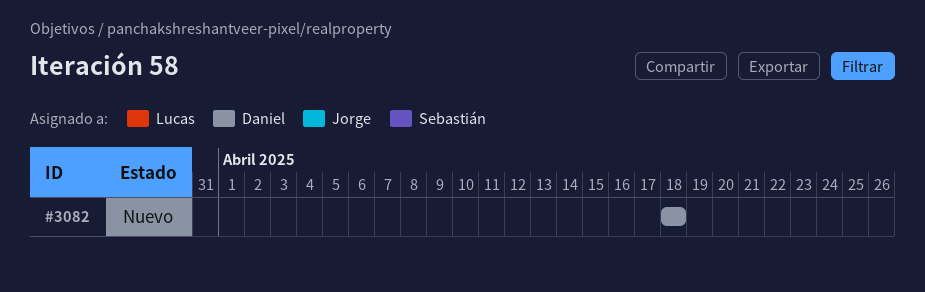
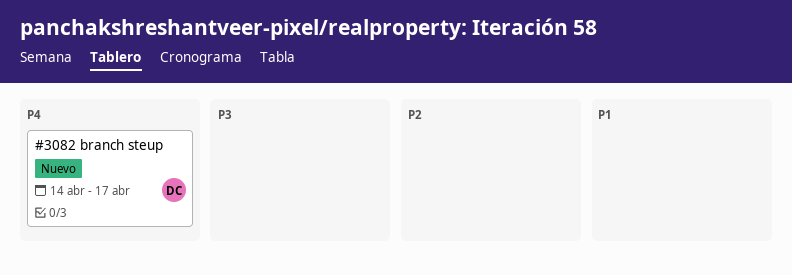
#3082, start: Apr 18 -> Apr 14
#3082, due: Apr 18 -> Apr 17

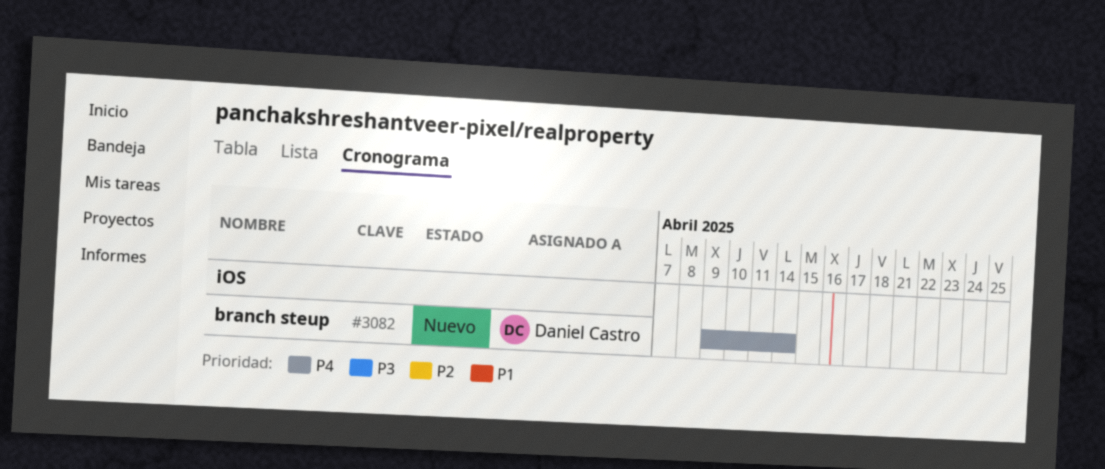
#3082, start: Apr 14 -> Apr 9
#3082, due: Apr 17 -> Apr 14

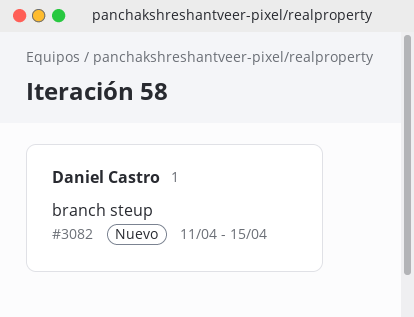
#3082, start: Apr 9 -> Apr 11
#3082, due: Apr 14 -> Apr 15

